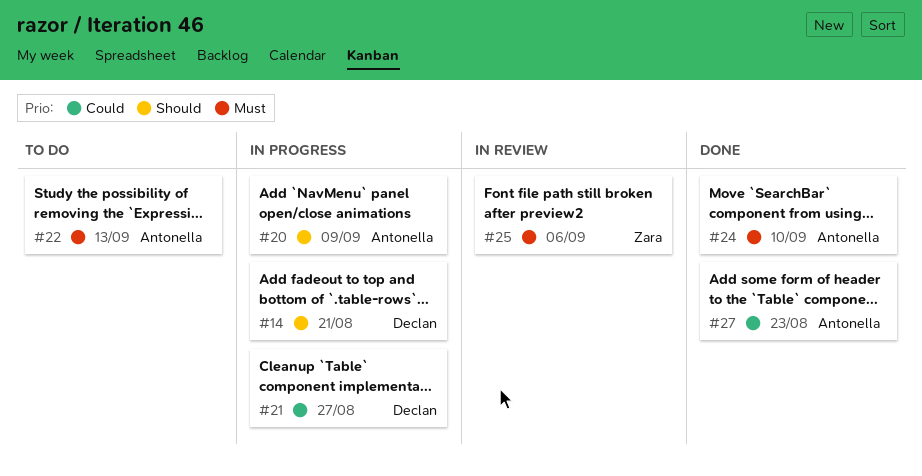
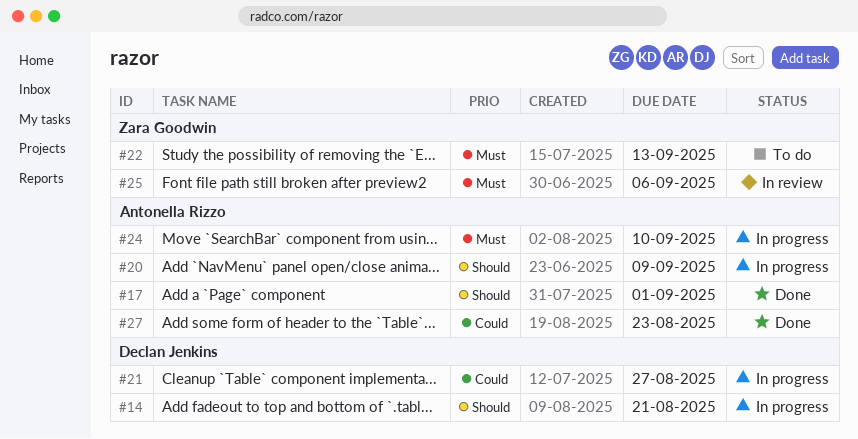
#17: none -> present
#22, owner: Antonella Rizzo -> Zara Goodwin
#24, status: Done -> In progress

